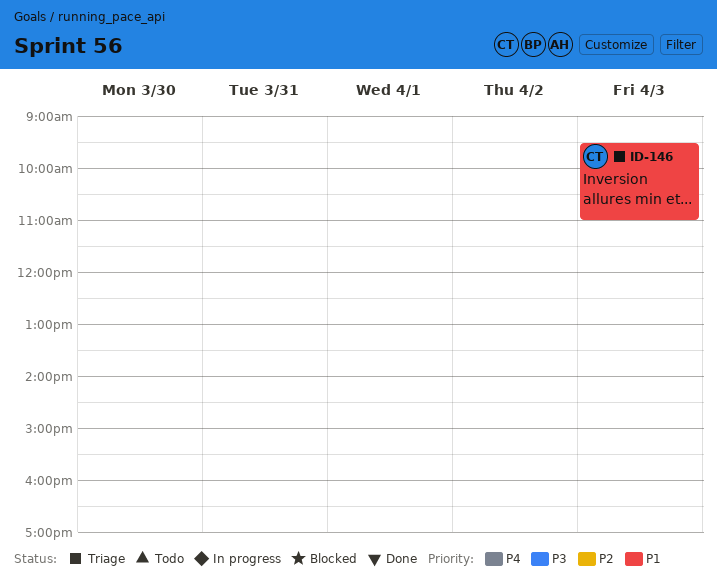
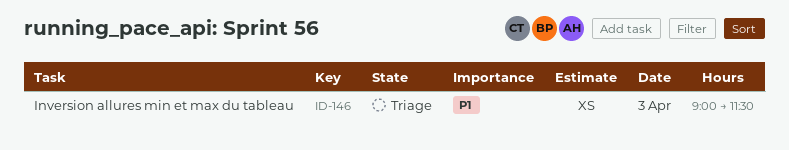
ID-146, begins: 09:30 -> 09:00
ID-146, ends: 11:00 -> 11:30

